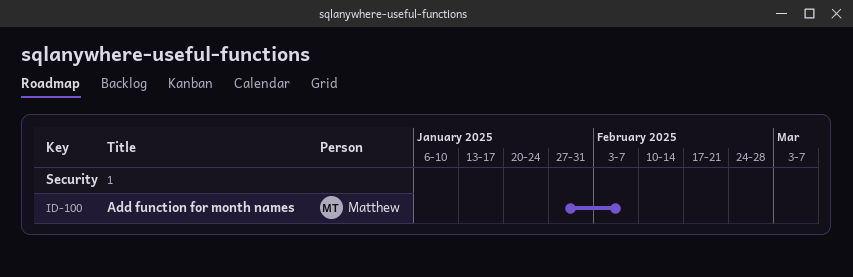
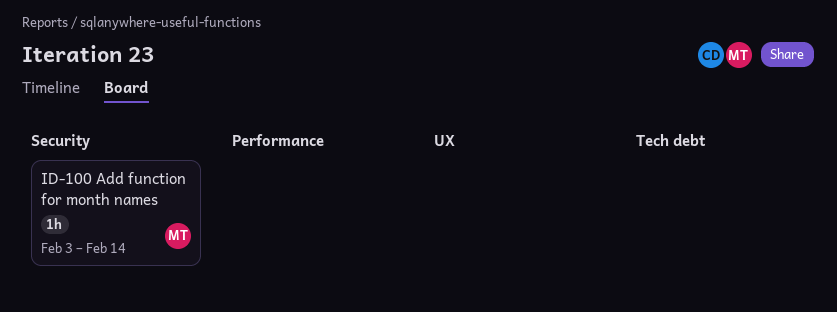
ID-100, start: Jan 27 -> Feb 3
ID-100, due: Feb 7 -> Feb 14

